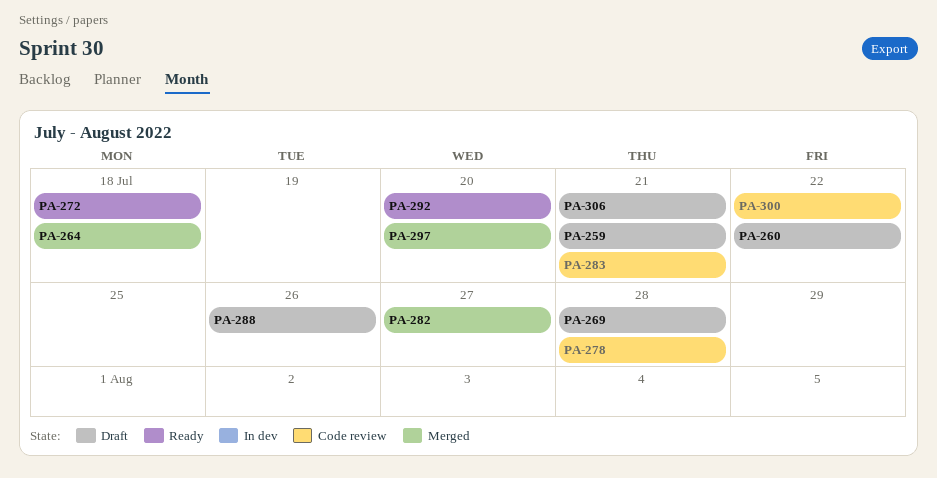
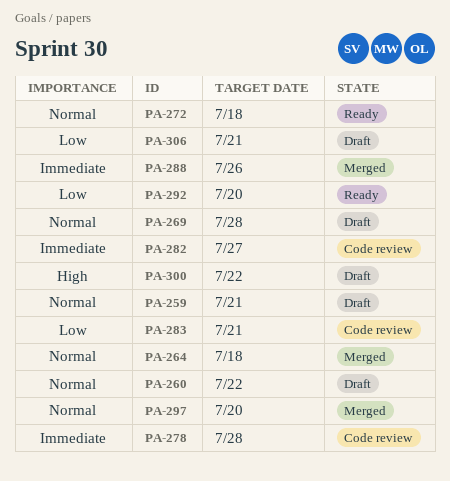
PA-282, status: Merged -> Code review
PA-288, status: Draft -> Merged
PA-300, status: Code review -> Draft

